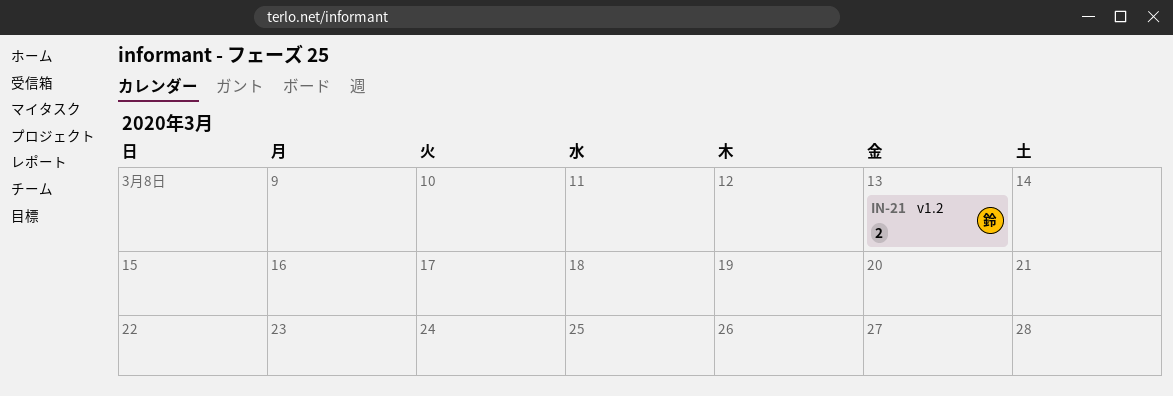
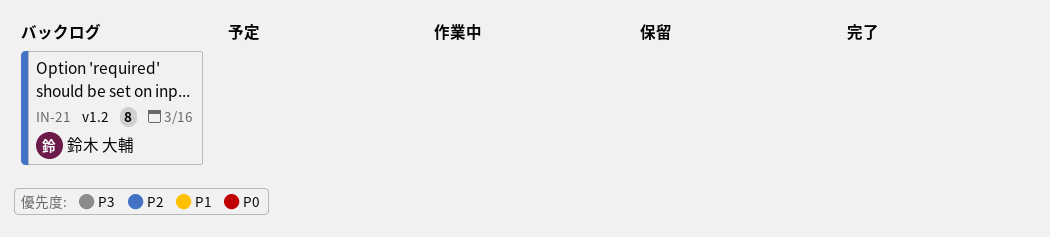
IN-21, estimate: 2 -> 8
IN-21, due: Mar 13 -> Mar 16

